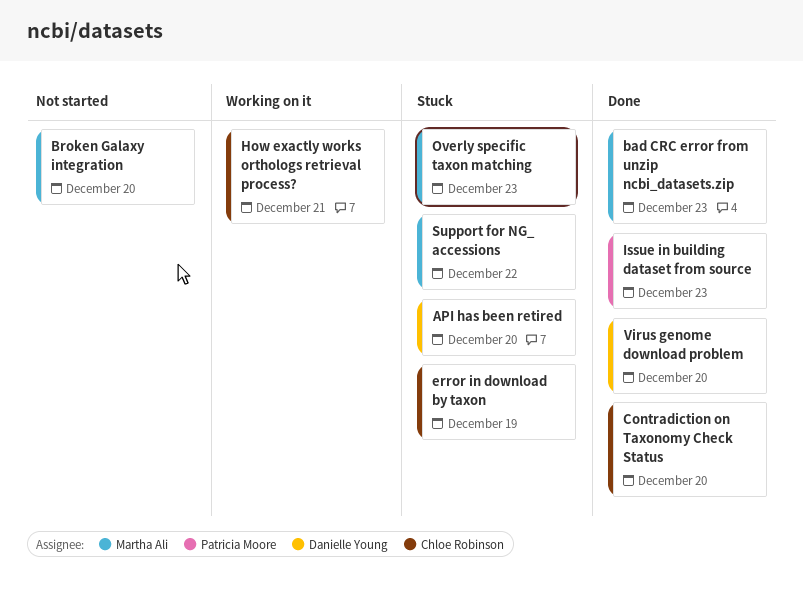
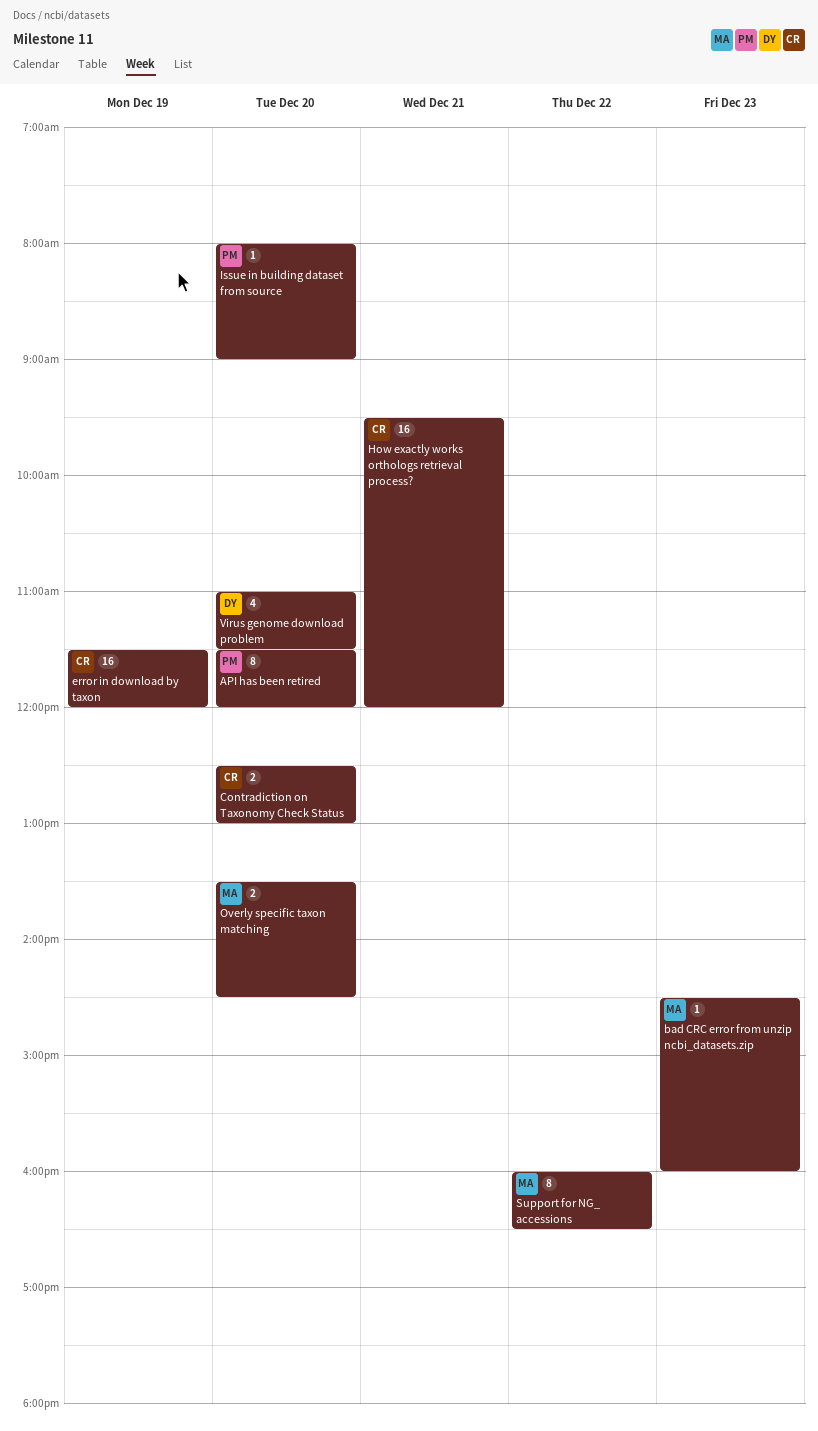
API has been retired, owner: Danielle Young -> Patricia Moore
Broken Galaxy integration: present -> none
Issue in building dataset from source, day: Dec 23 -> Dec 20
Overly specific taxon matching, day: Dec 23 -> Dec 20

